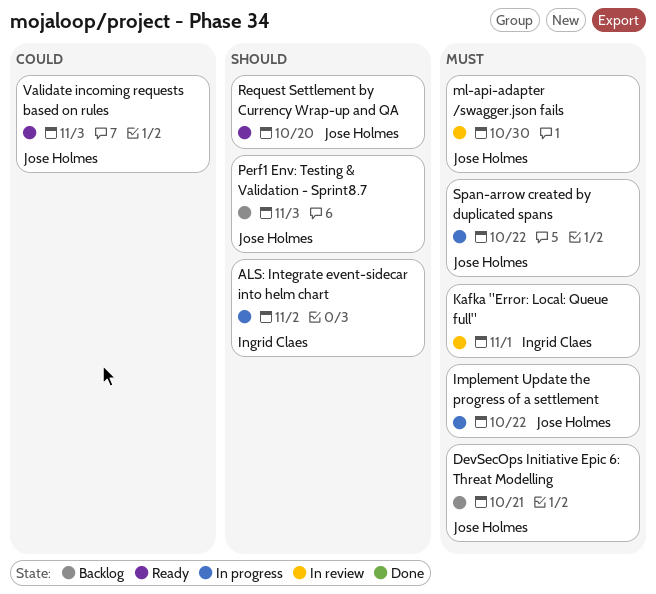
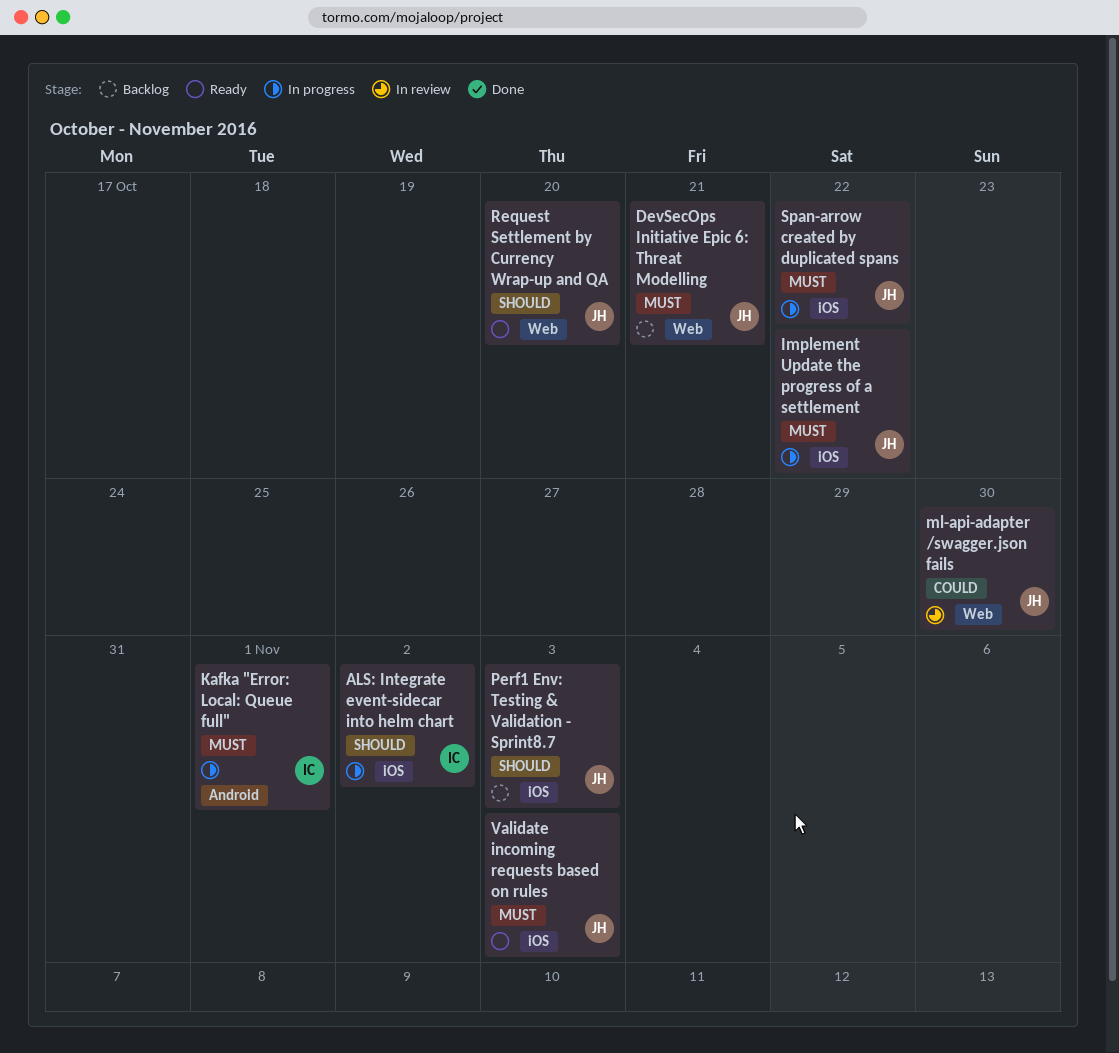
Kafka "Error: Local: Queue full", status: In review -> In progress
ml-api-adapter /swagger.json fails, priority: Must -> Could
Validate incoming requests based on rules, priority: Could -> Must

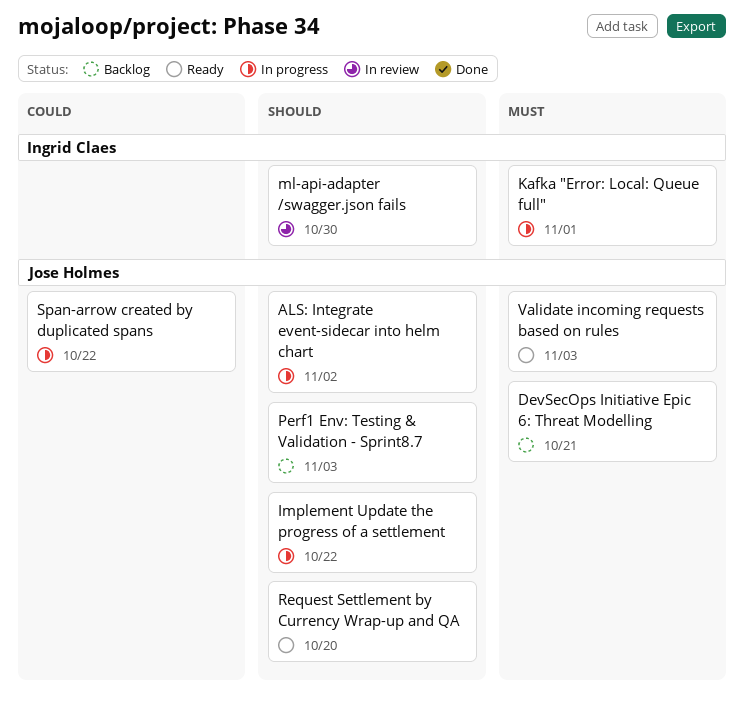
ALS: Integrate event-sidecar into helm chart, owner: Ingrid Claes -> Jose Holmes
Implement Update the progress of a settlement, priority: Must -> Should
ml-api-adapter /swagger.json fails, owner: Jose Holmes -> Ingrid Claes
ml-api-adapter /swagger.json fails, priority: Could -> Should
Span-arrow created by duplicated spans, priority: Must -> Could

